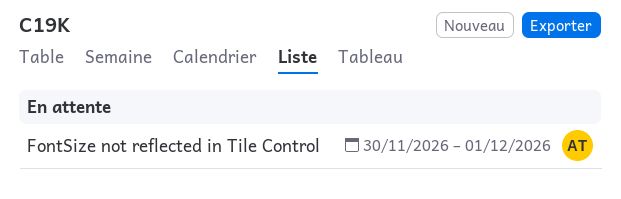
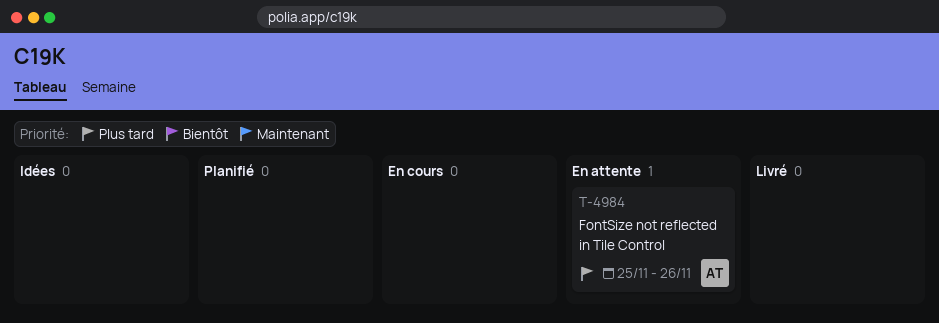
FontSize not reflected in Tile Control, start: Nov 30 -> Nov 25
FontSize not reflected in Tile Control, due: Dec 1 -> Nov 26

